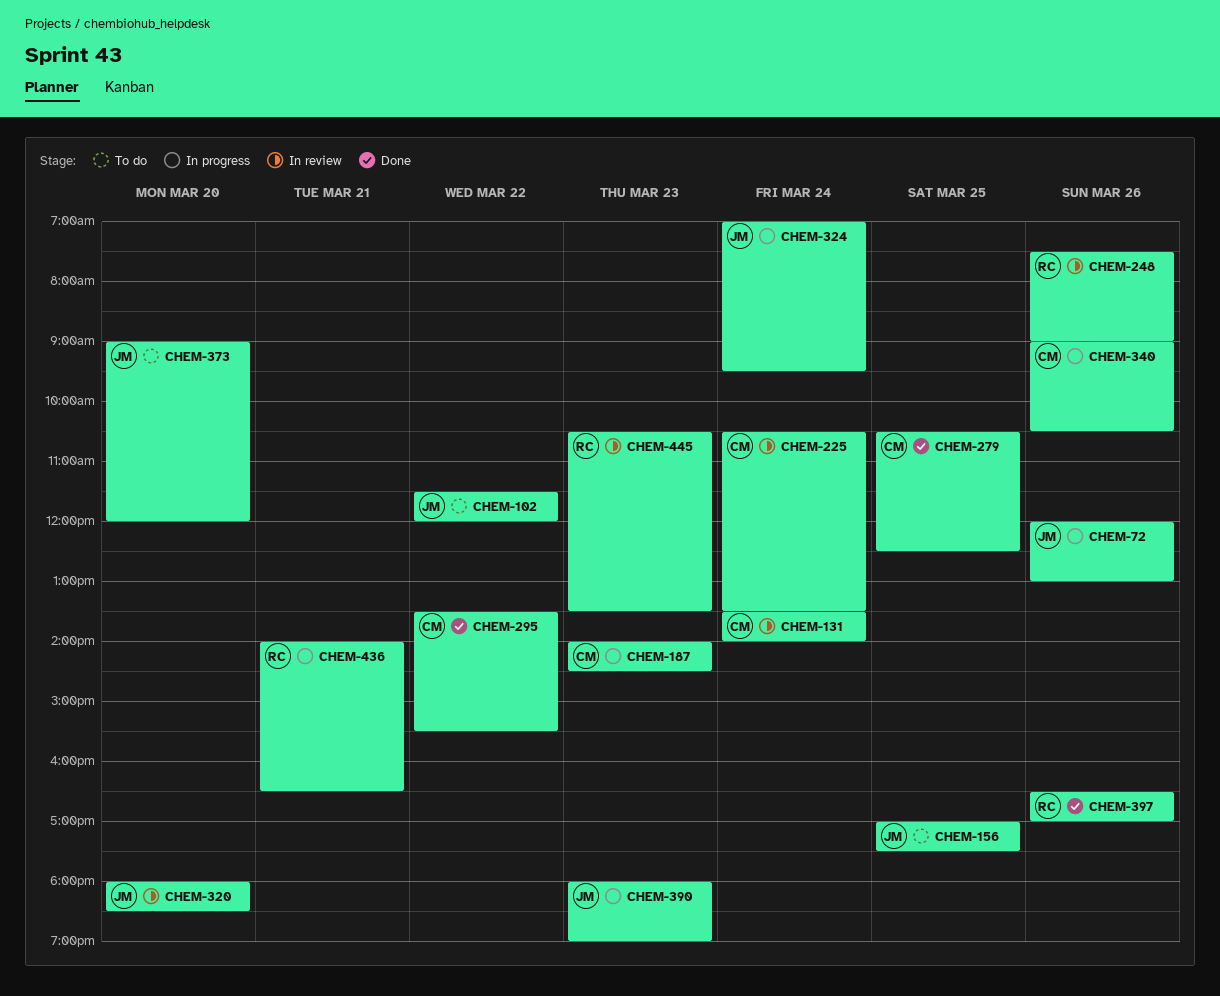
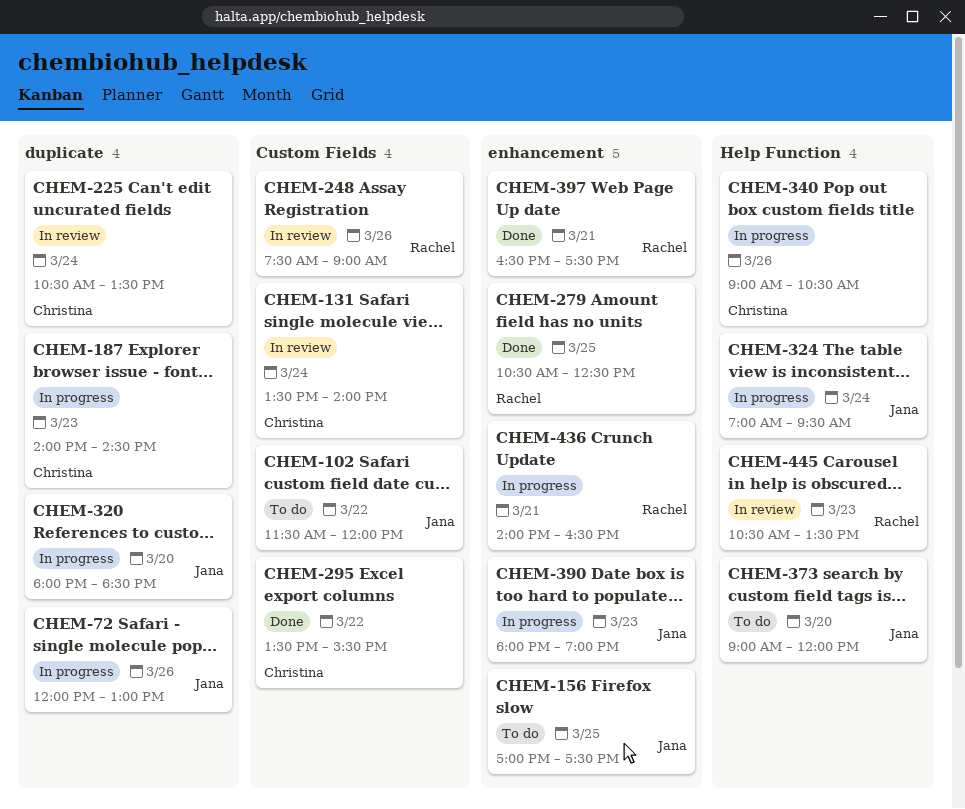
CHEM-279, owner: Christina -> Rachel
CHEM-320, status: In review -> In progress
CHEM-397, day: Mar 26 -> Mar 21
CHEM-397, ends: 17:00 -> 17:30

